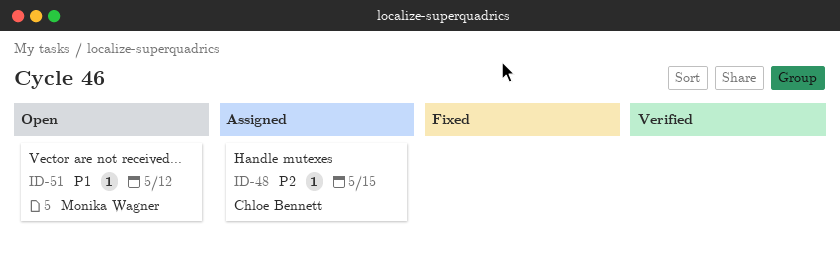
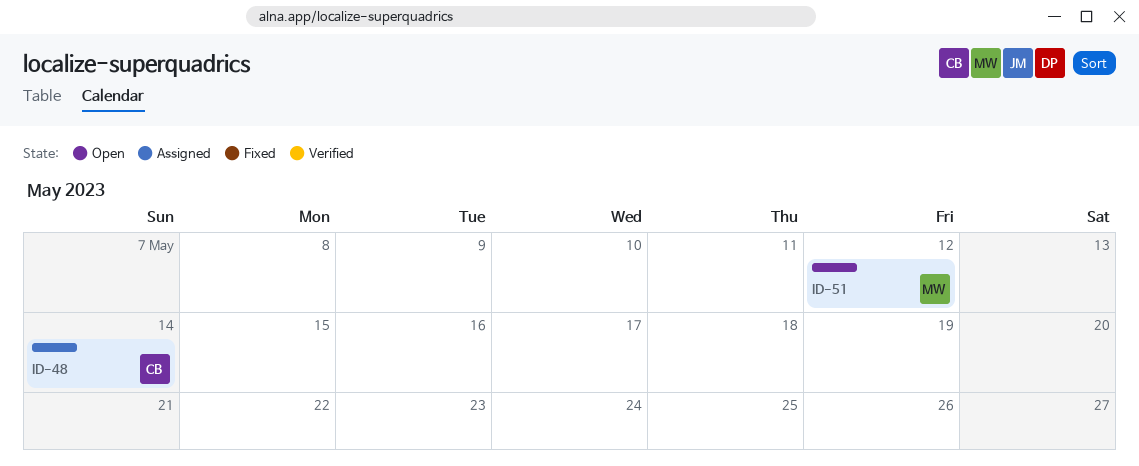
ID-48, due: May 15 -> May 14

